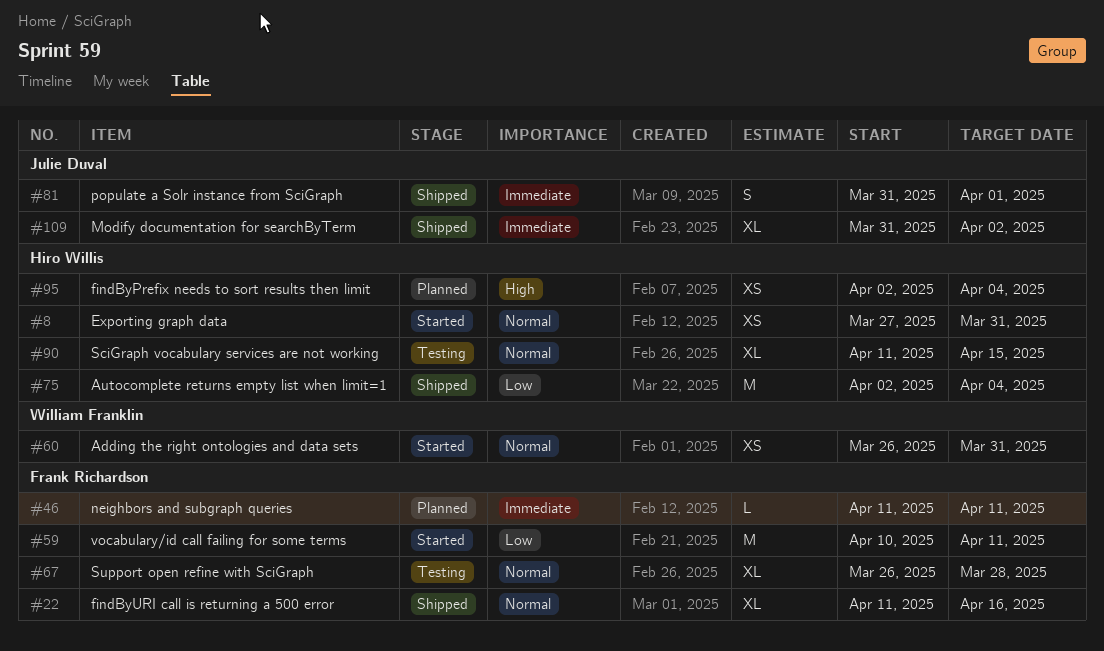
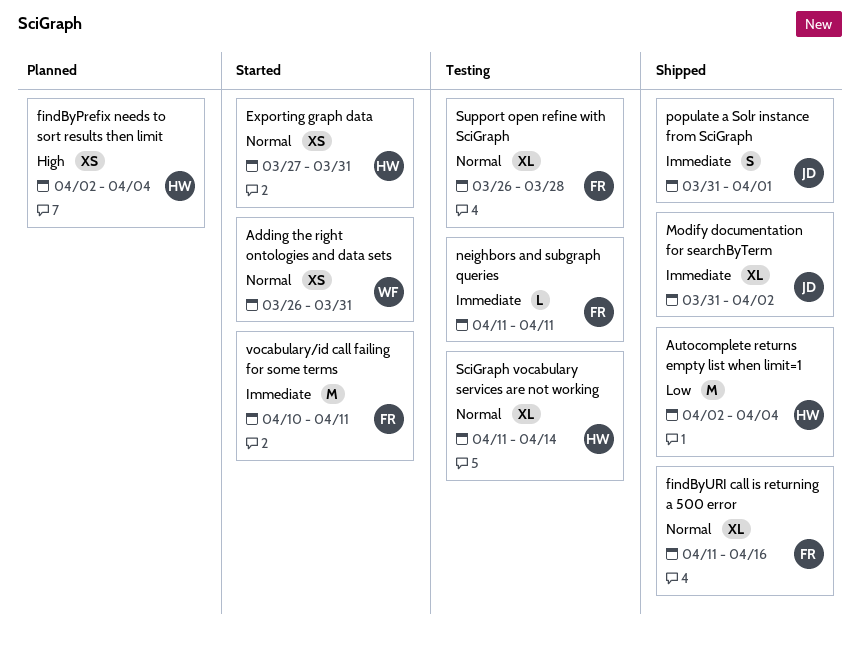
neighbors and subgraph queries, status: Planned -> Testing
SciGraph vocabulary services are not working, due: Apr 15 -> Apr 14
vocabulary/id call failing for some terms, priority: Low -> Immediate

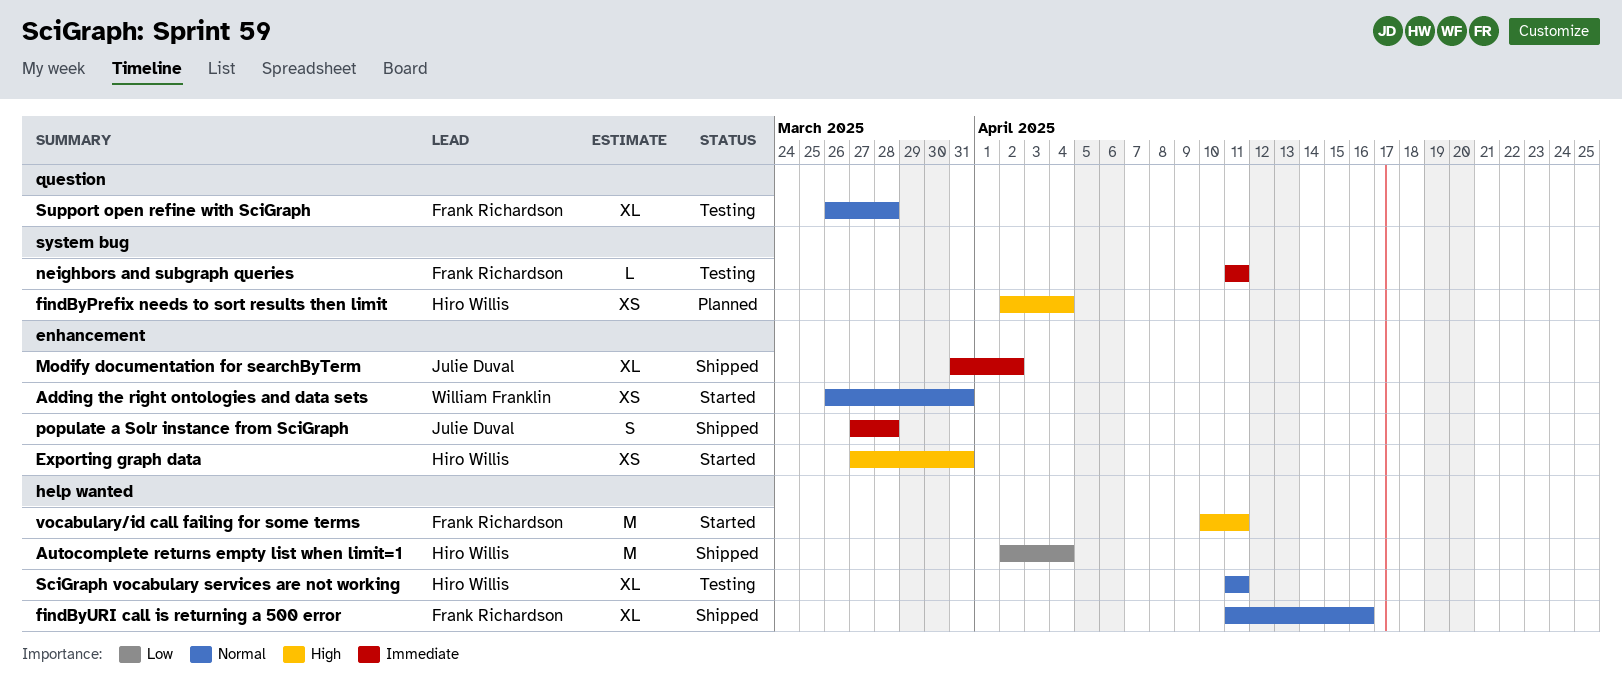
Exporting graph data, priority: Normal -> High
populate a Solr instance from SciGraph, start: Mar 31 -> Mar 27
populate a Solr instance from SciGraph, due: Apr 1 -> Mar 28
SciGraph vocabulary services are not working, due: Apr 14 -> Apr 11
vocabulary/id call failing for some terms, priority: Immediate -> High

